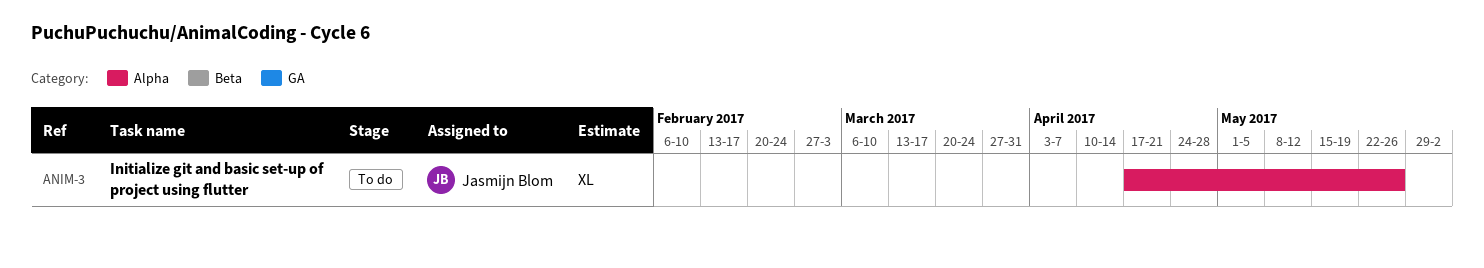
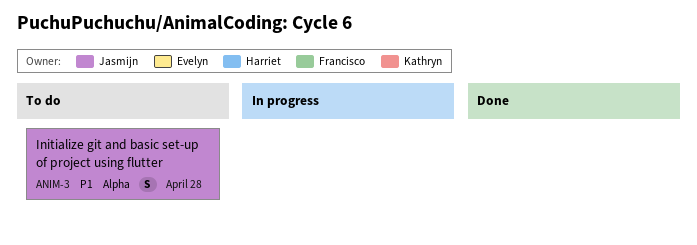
ANIM-3, estimate: XL -> S
ANIM-3, due: May 26 -> Apr 28

